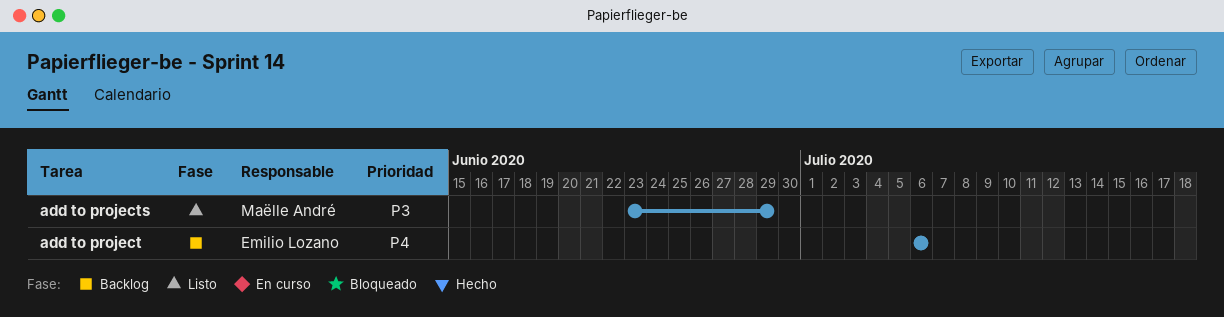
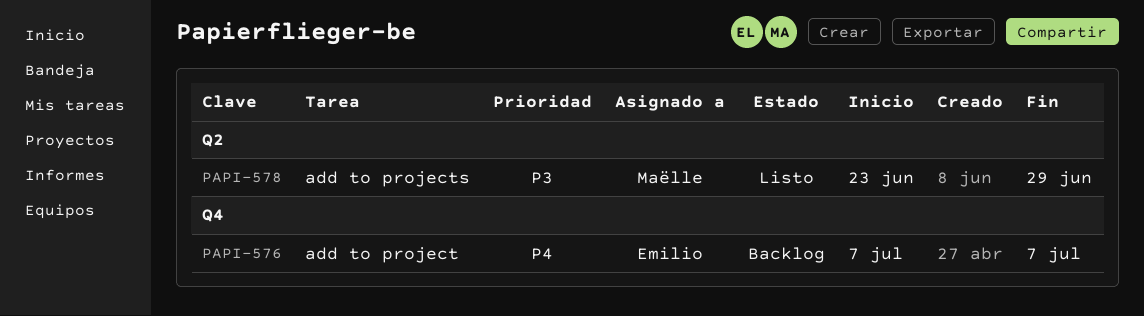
add to project, start: Jul 6 -> Jul 7
add to project, due: Jul 6 -> Jul 7

